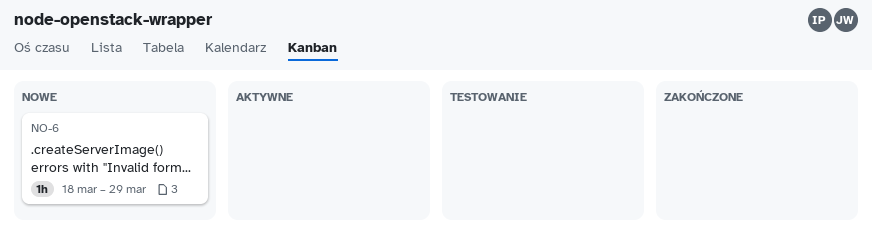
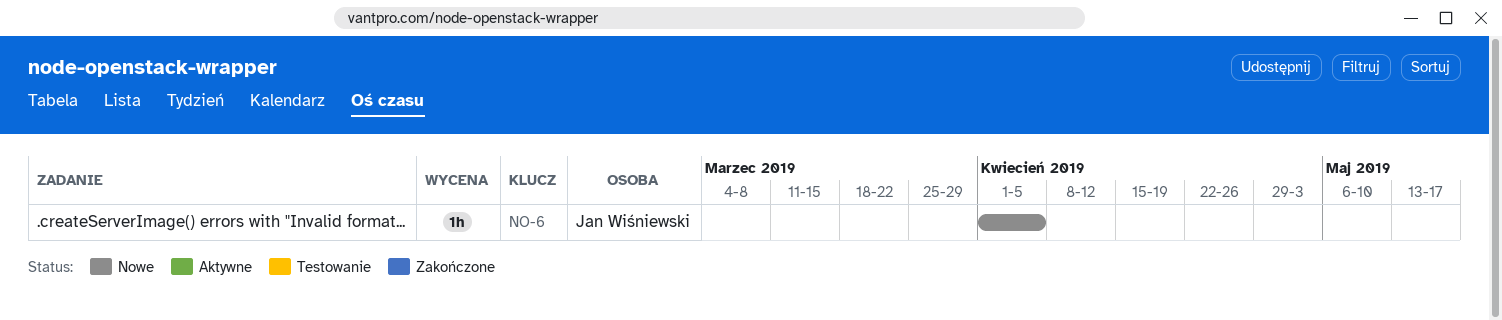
NO-6, start: Mar 18 -> Apr 1
NO-6, due: Mar 29 -> Apr 5

